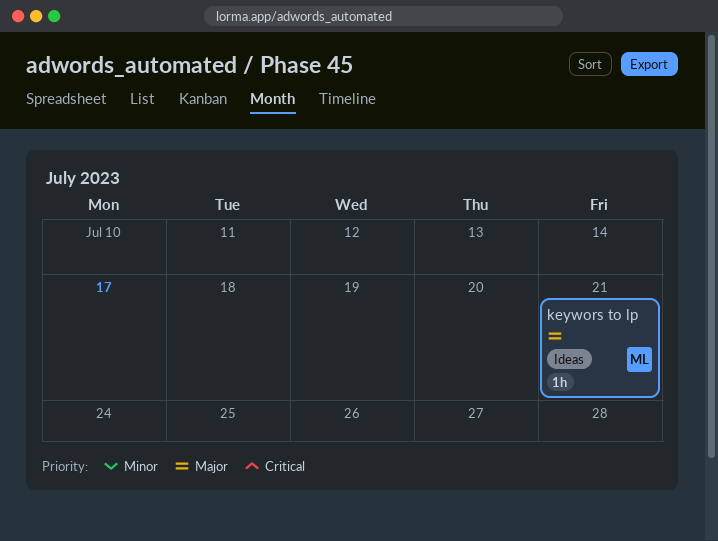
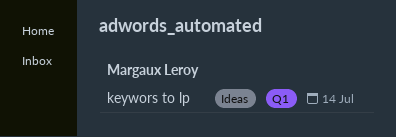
keywors to lp, due: Jul 21 -> Jul 14

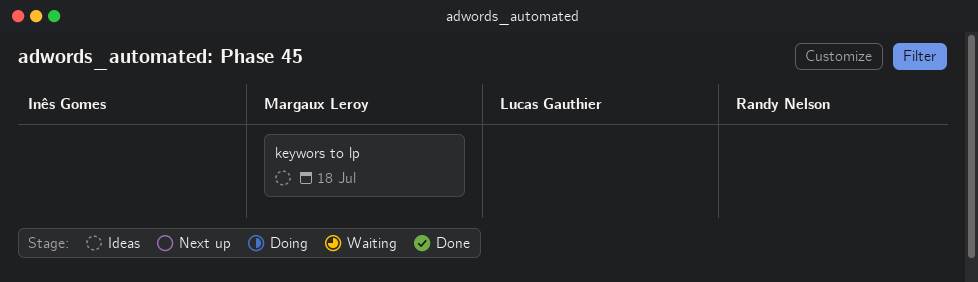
keywors to lp, due: Jul 14 -> Jul 18

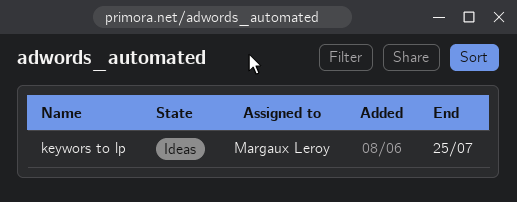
keywors to lp, due: Jul 18 -> Jul 25

